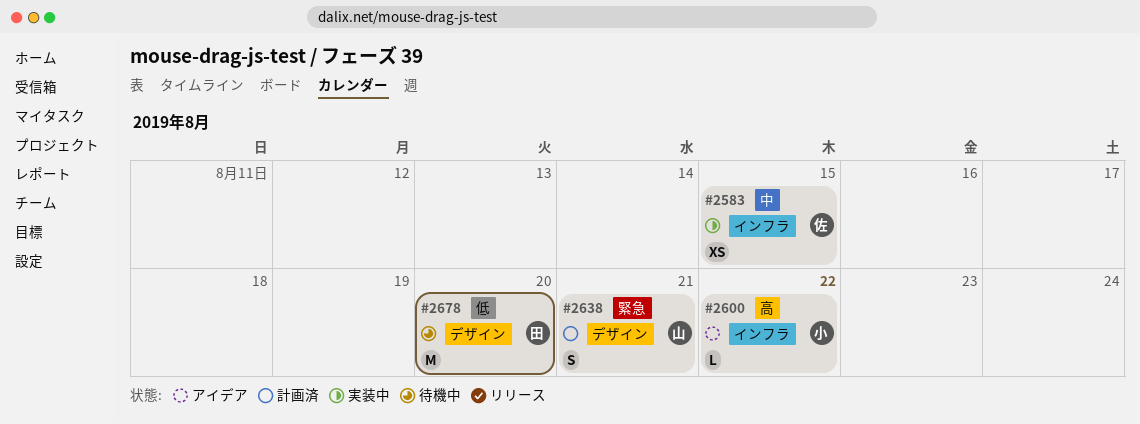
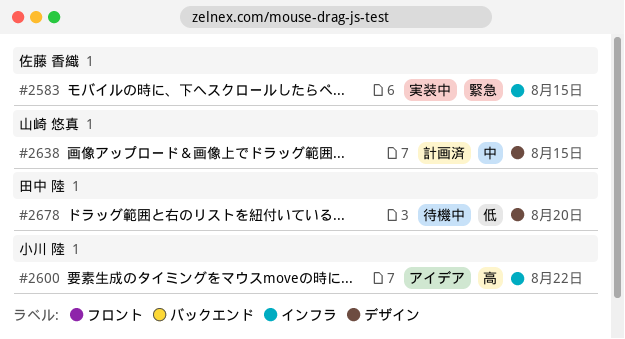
#2583, priority: 中 -> 緊急
#2638, priority: 緊急 -> 中
#2638, due: Aug 21 -> Aug 15

